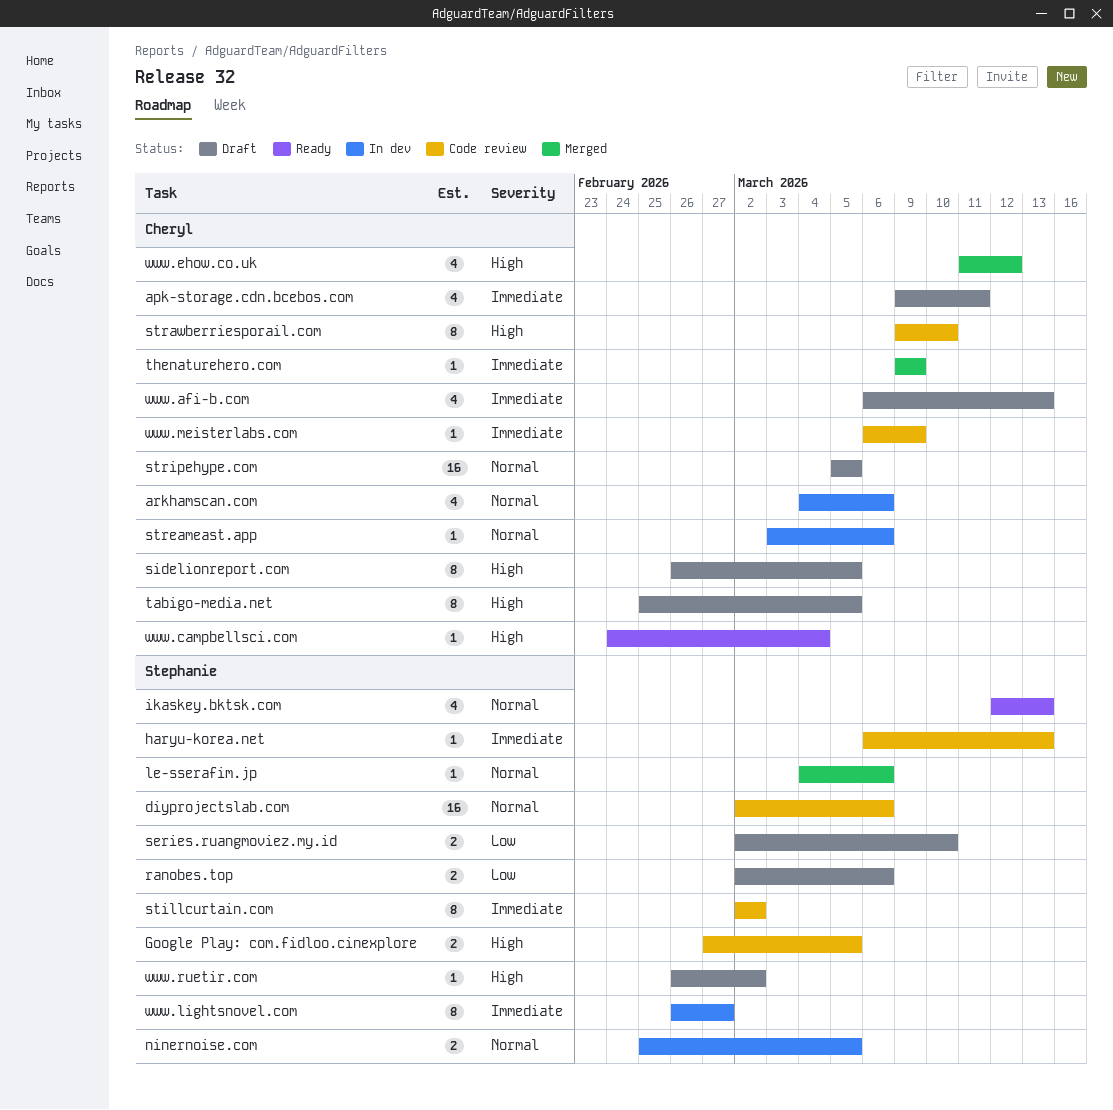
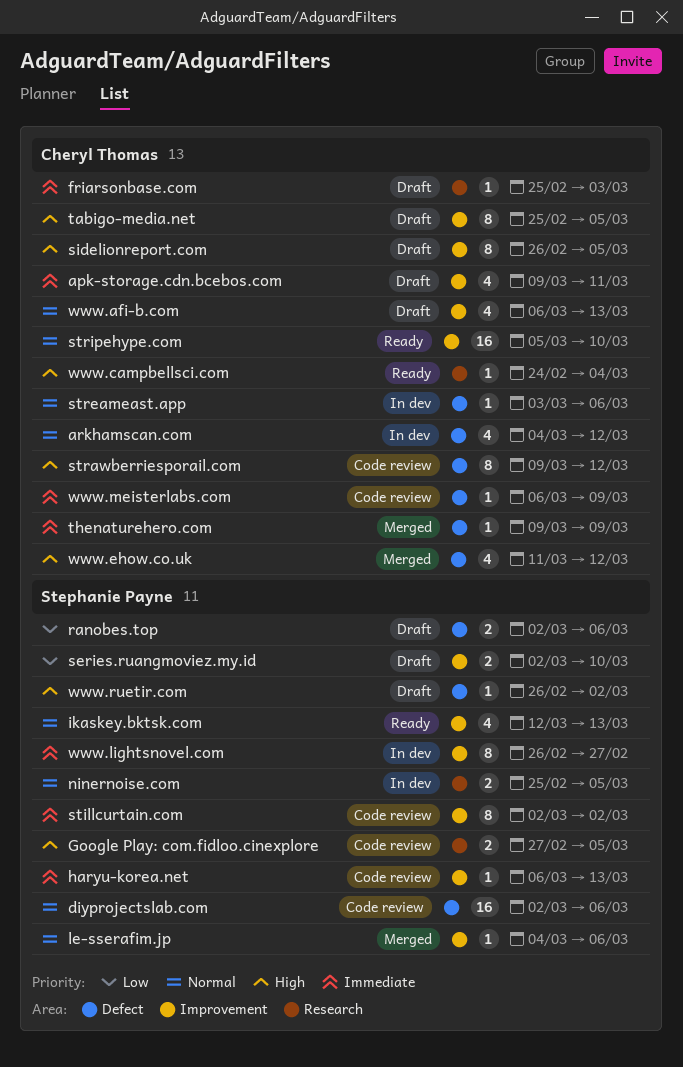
arkhamscan.com, due: Mar 6 -> Mar 12
friarsonbase.com: none -> present
strawberriesporail.com, due: Mar 10 -> Mar 12
stripehype.com, status: Draft -> Ready
stripehype.com, due: Mar 5 -> Mar 10
www.afi-b.com, priority: Immediate -> Normal

